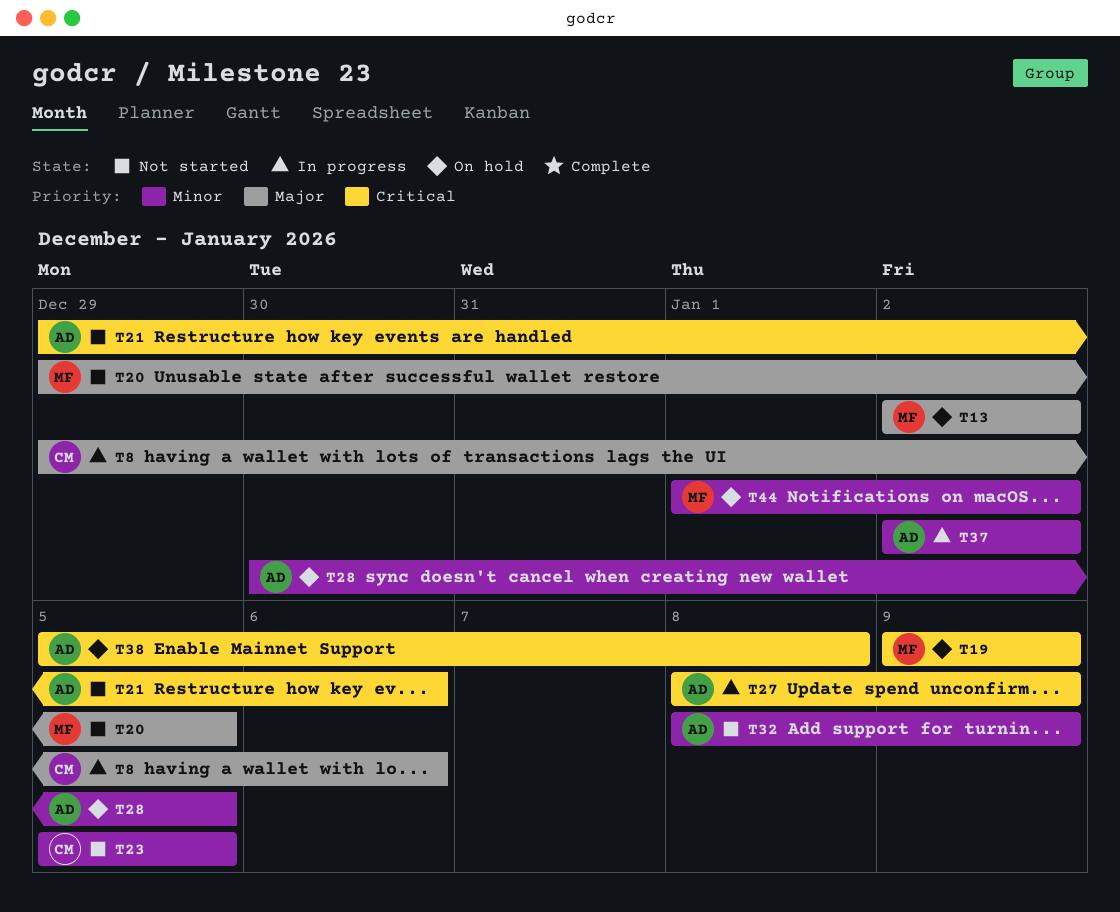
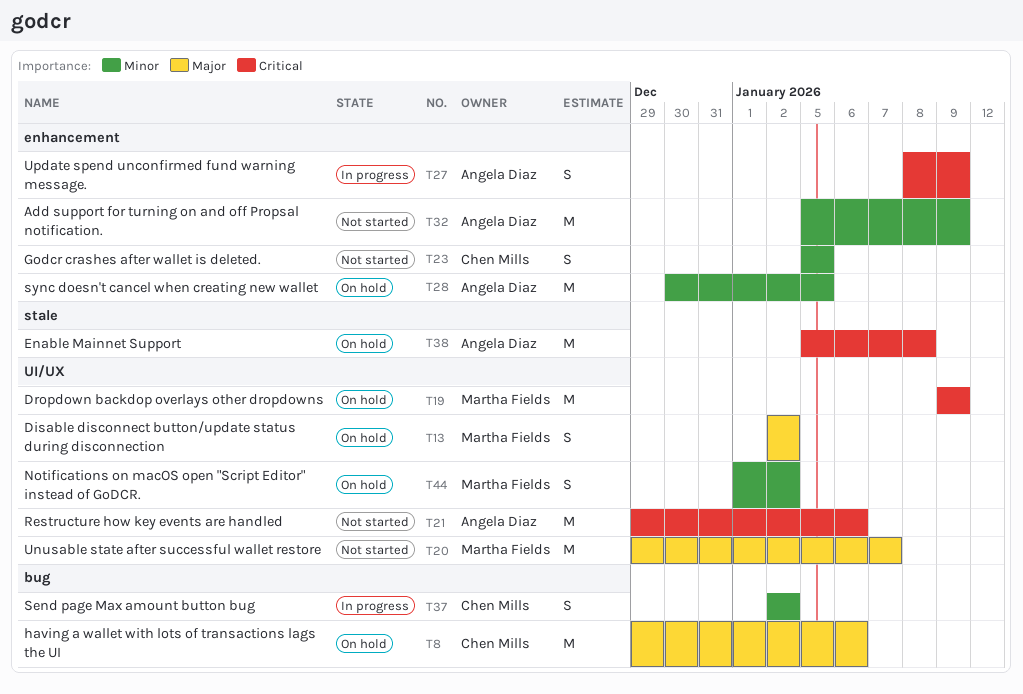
T8, status: In progress -> On hold
T20, due: Jan 5 -> Jan 7
T32, start: Jan 8 -> Jan 5
T37, owner: Angela Diaz -> Chen Mills

